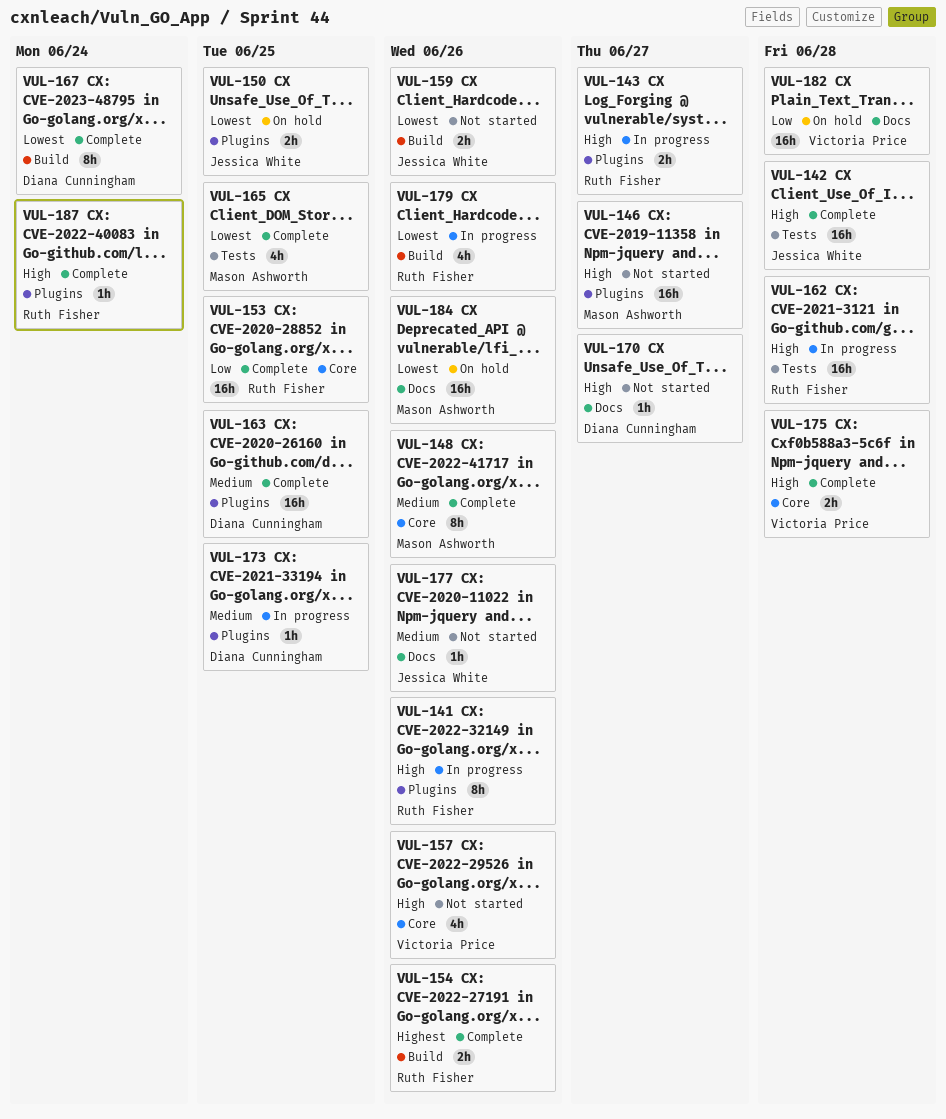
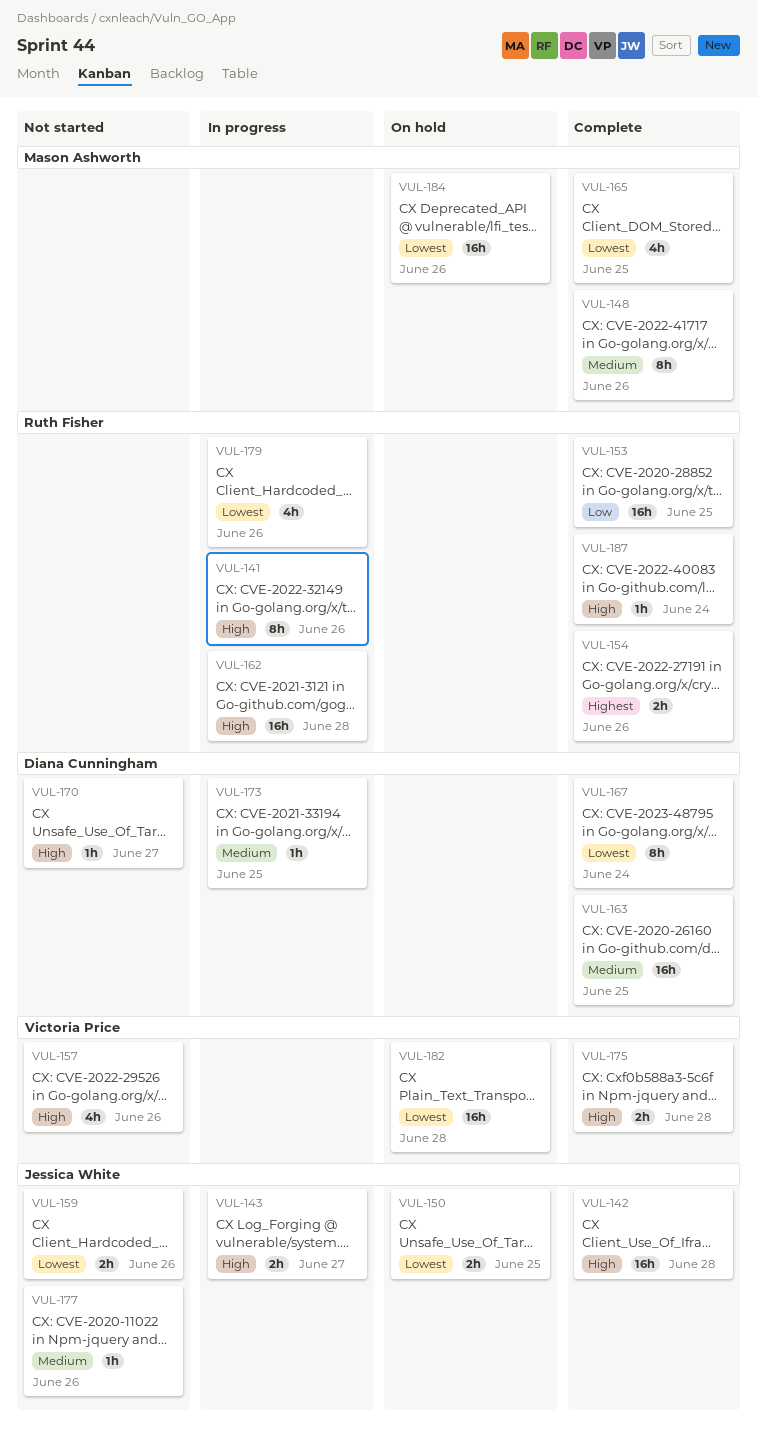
VUL-143, owner: Ruth Fisher -> Jessica White
VUL-146: present -> none
VUL-182, priority: Low -> Lowest

